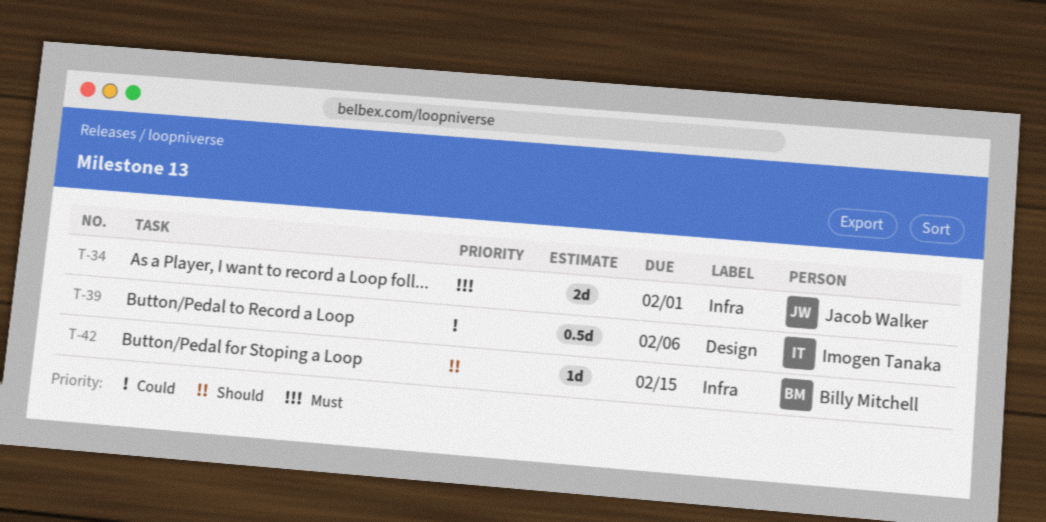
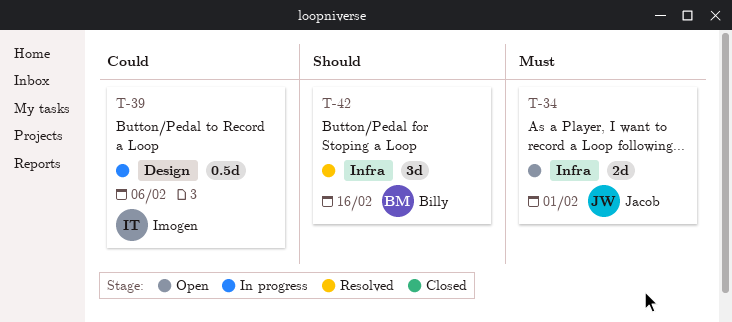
T-42, estimate: 1d -> 3d
T-42, due: Feb 15 -> Feb 16

